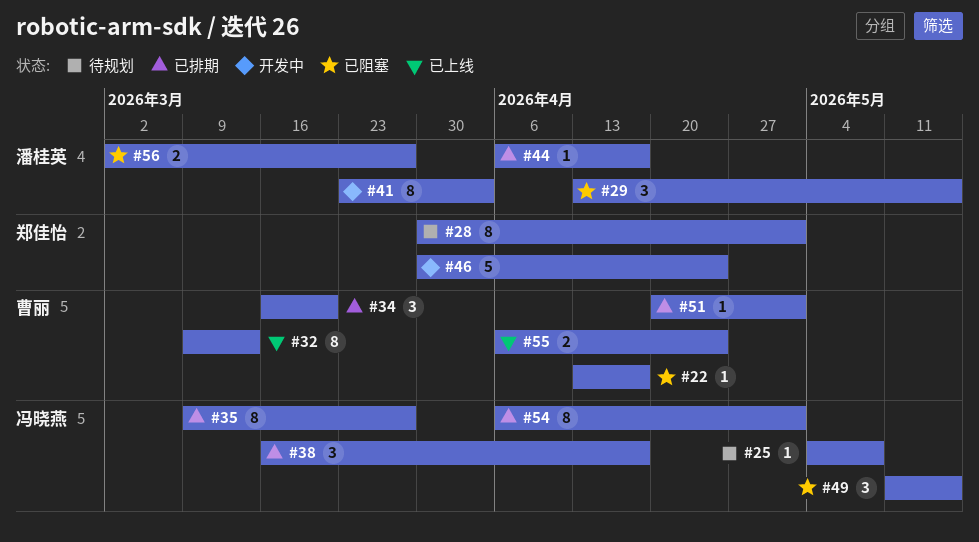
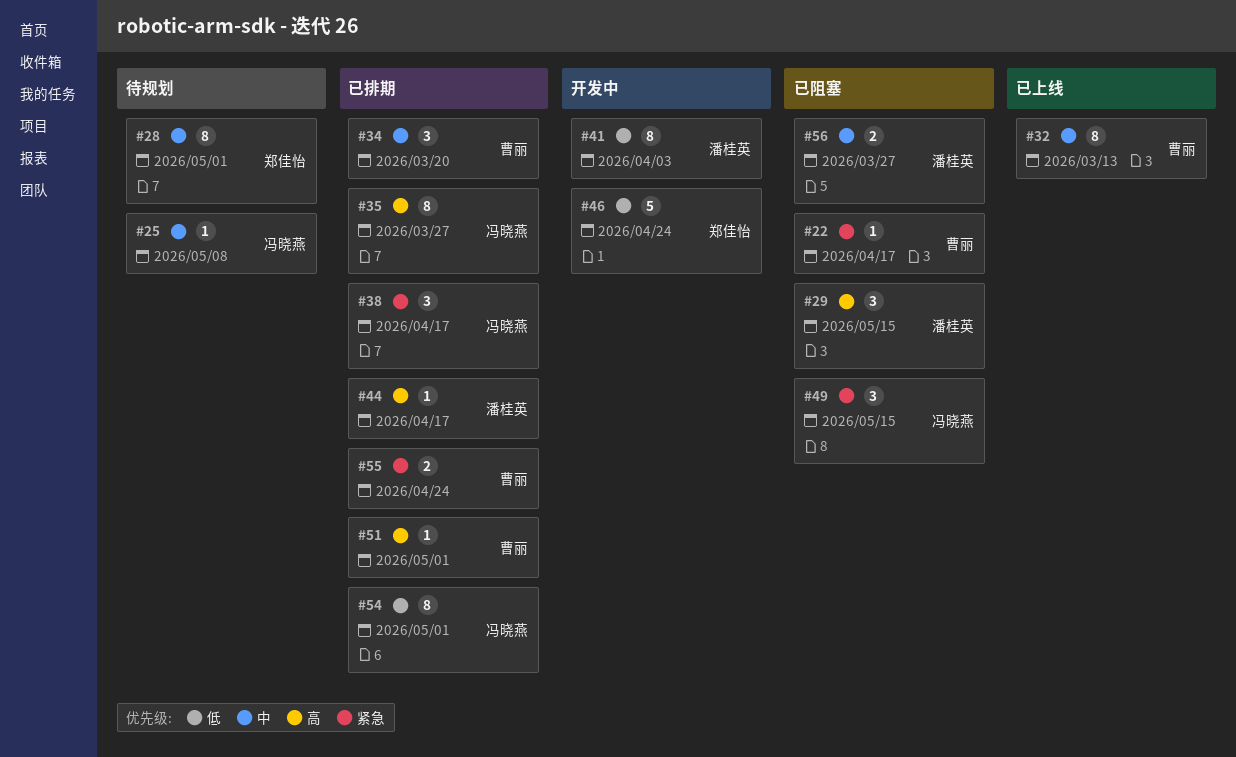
#55, status: 已上线 -> 已排期

